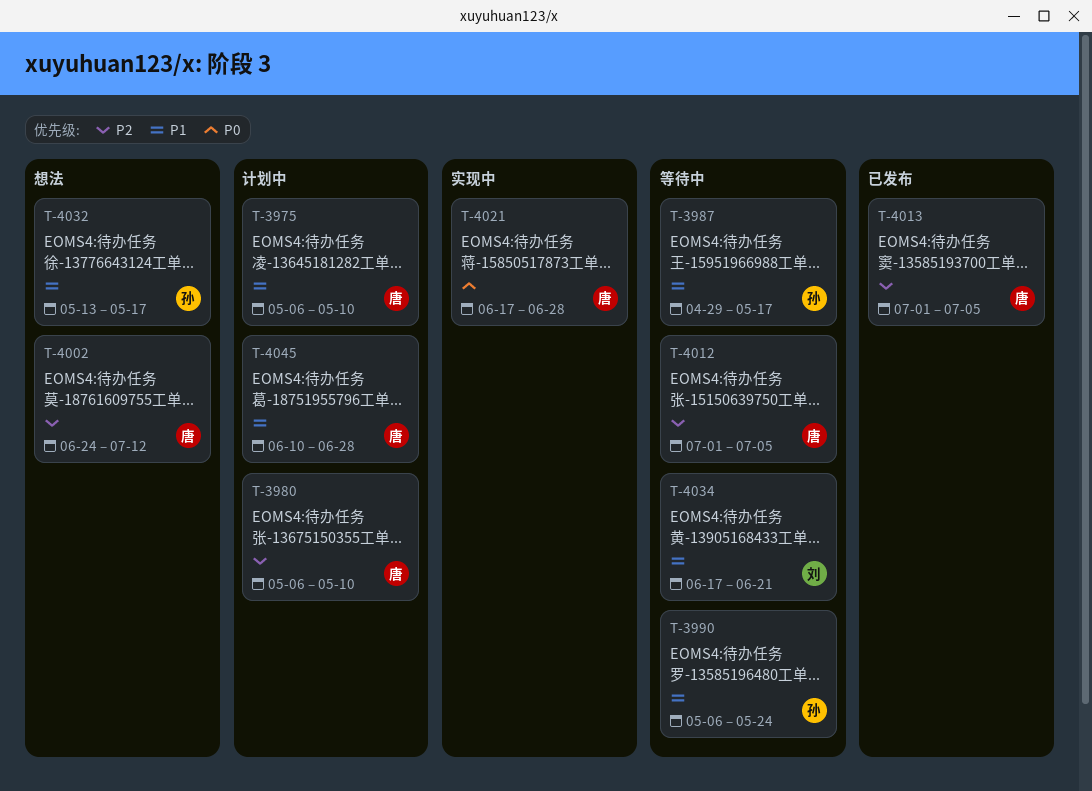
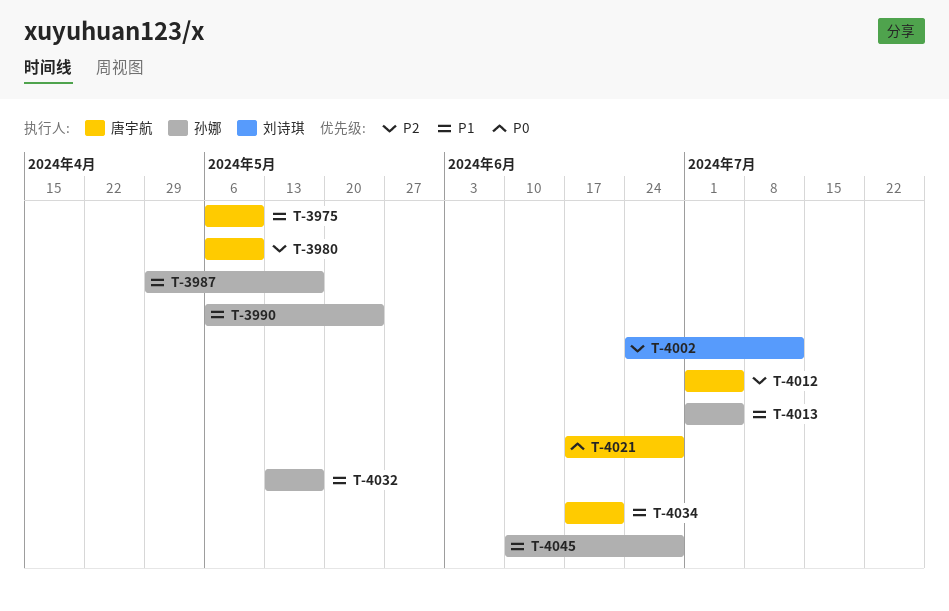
T-4002, owner: 唐宇航 -> 刘诗琪
T-4013, owner: 唐宇航 -> 孙娜
T-4013, priority: P2 -> P1
T-4034, owner: 刘诗琪 -> 唐宇航
T-4045, owner: 唐宇航 -> 孙娜

